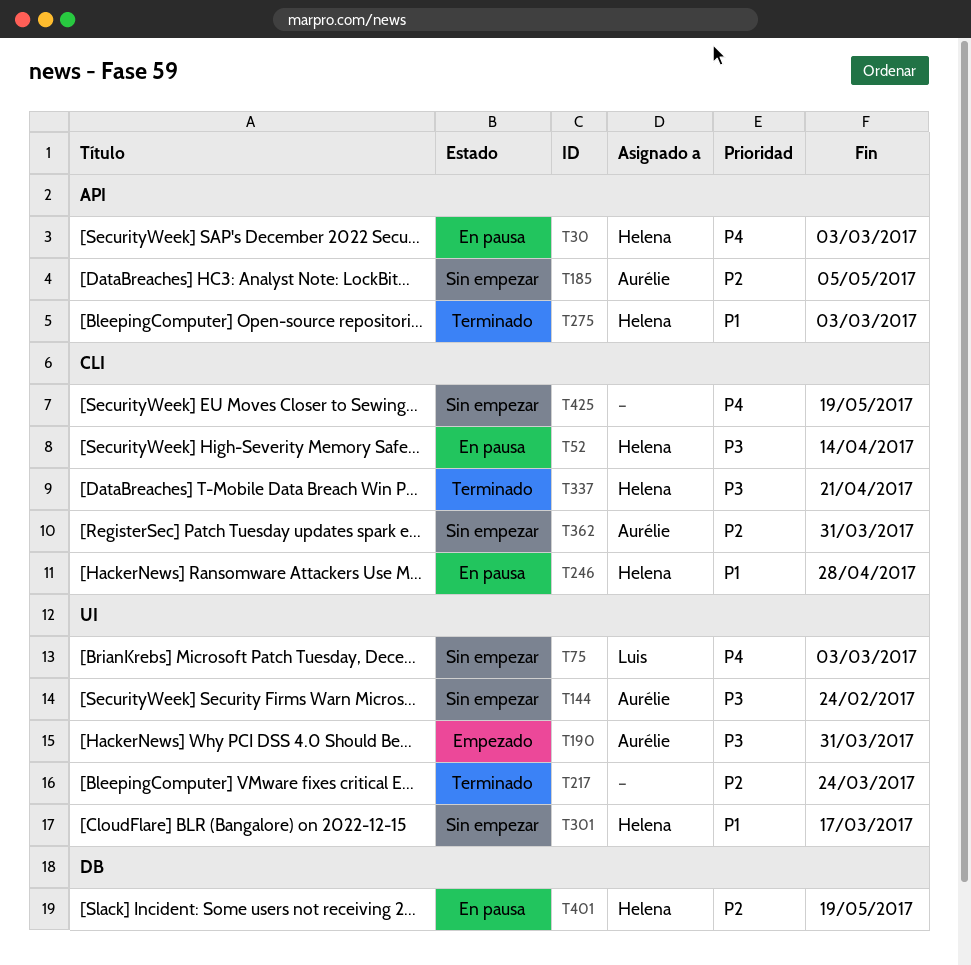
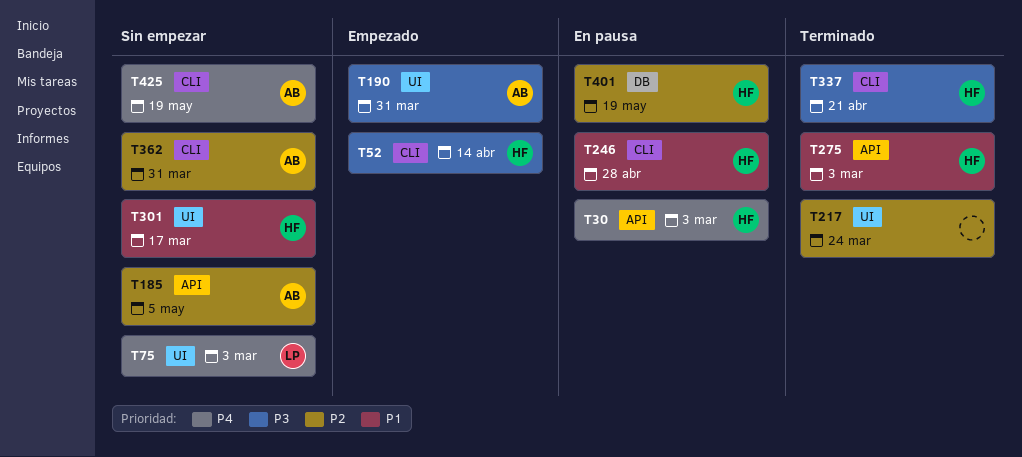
T52, status: En pausa -> Empezado
T144: present -> none
T425, owner: none -> Aurélie

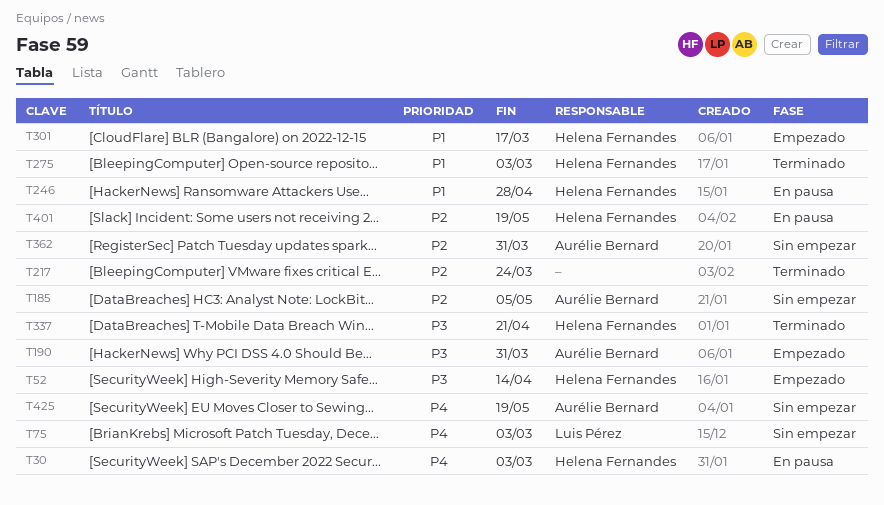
T301, status: Sin empezar -> Empezado

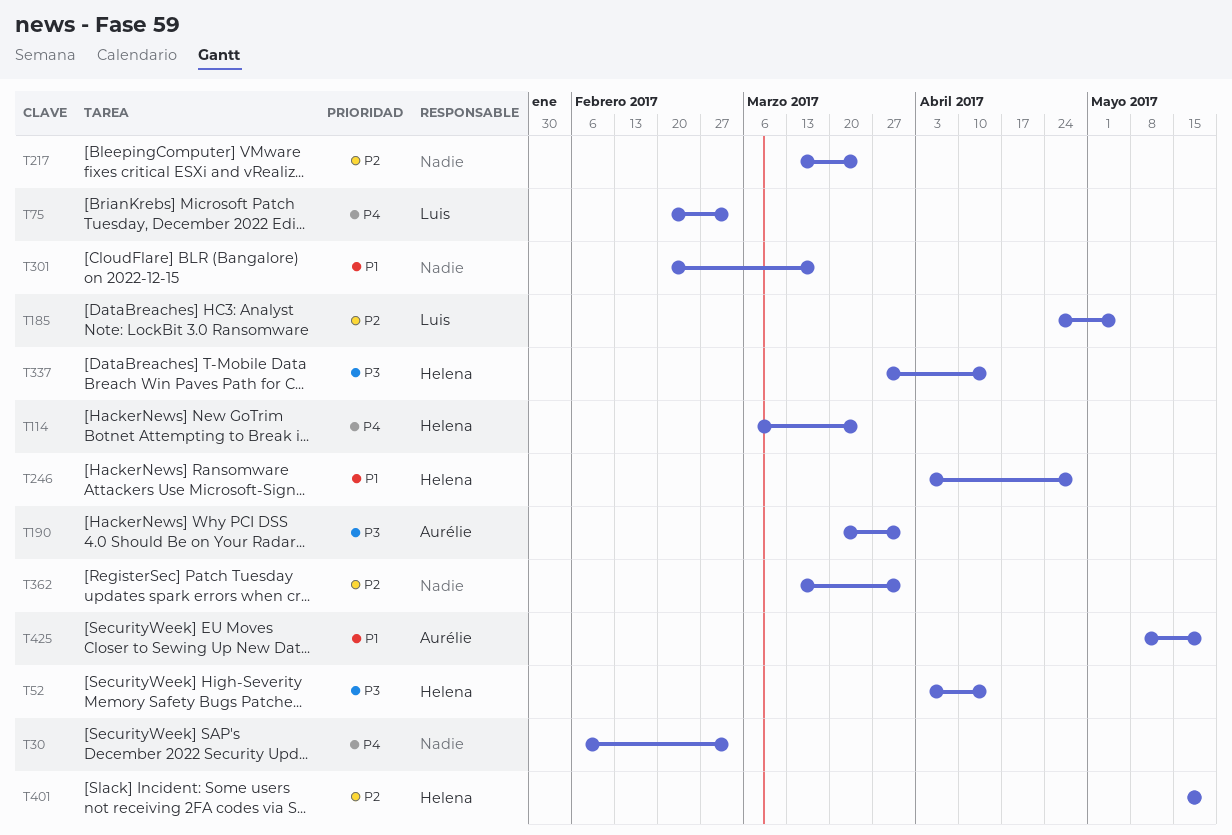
T30, owner: Helena Fernandes -> none
T114: none -> present
T185, owner: Aurélie Bernard -> Luis Pérez
T275: present -> none
T301, owner: Helena Fernandes -> none
T337, due: Apr 21 -> Apr 14
T362, owner: Aurélie Bernard -> none
T425, priority: P4 -> P1

